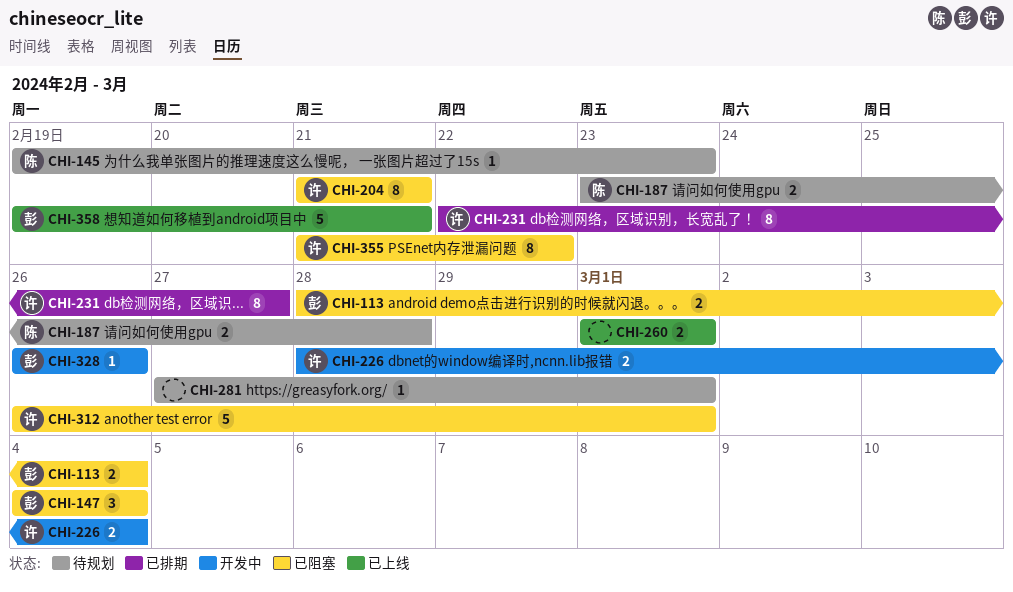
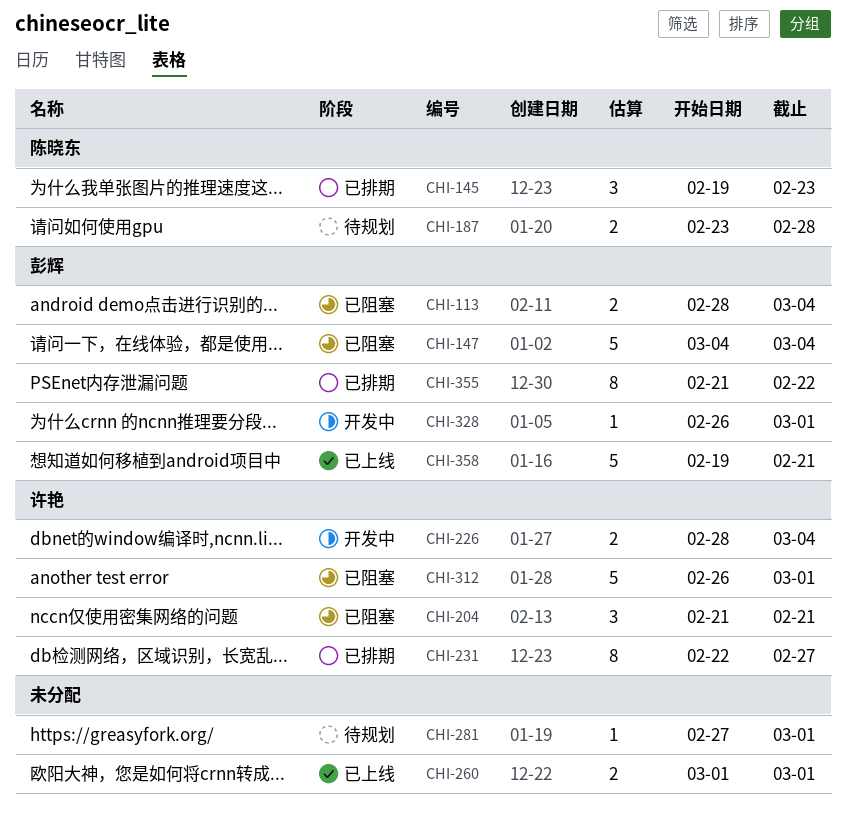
CHI-145, status: 待规划 -> 已排期
CHI-145, estimate: 1 -> 3
CHI-147, estimate: 3 -> 5
CHI-204, estimate: 8 -> 3
CHI-328, due: Feb 26 -> Mar 1
CHI-355, status: 已阻塞 -> 已排期
CHI-355, owner: 许艳 -> 彭辉

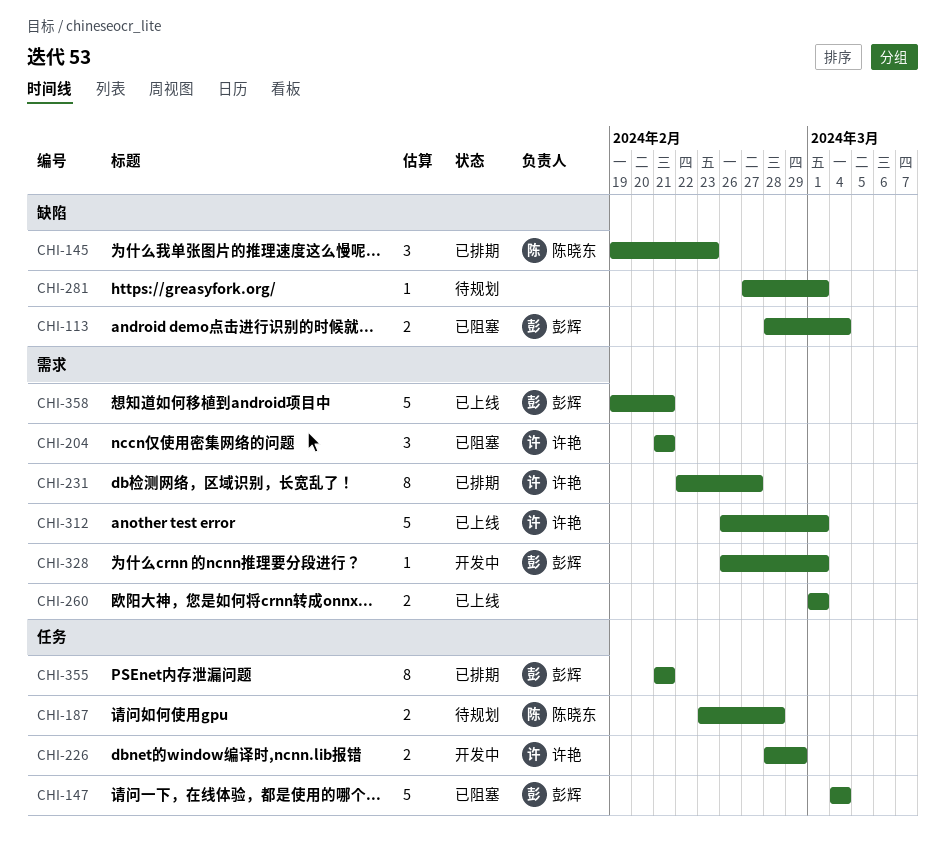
CHI-226, due: Mar 4 -> Feb 29
CHI-312, status: 已阻塞 -> 已上线
CHI-355, due: Feb 22 -> Feb 21

